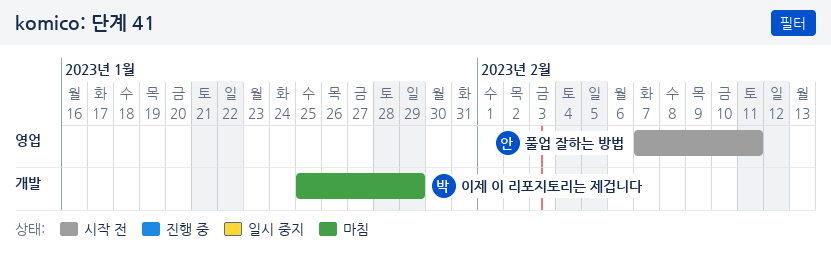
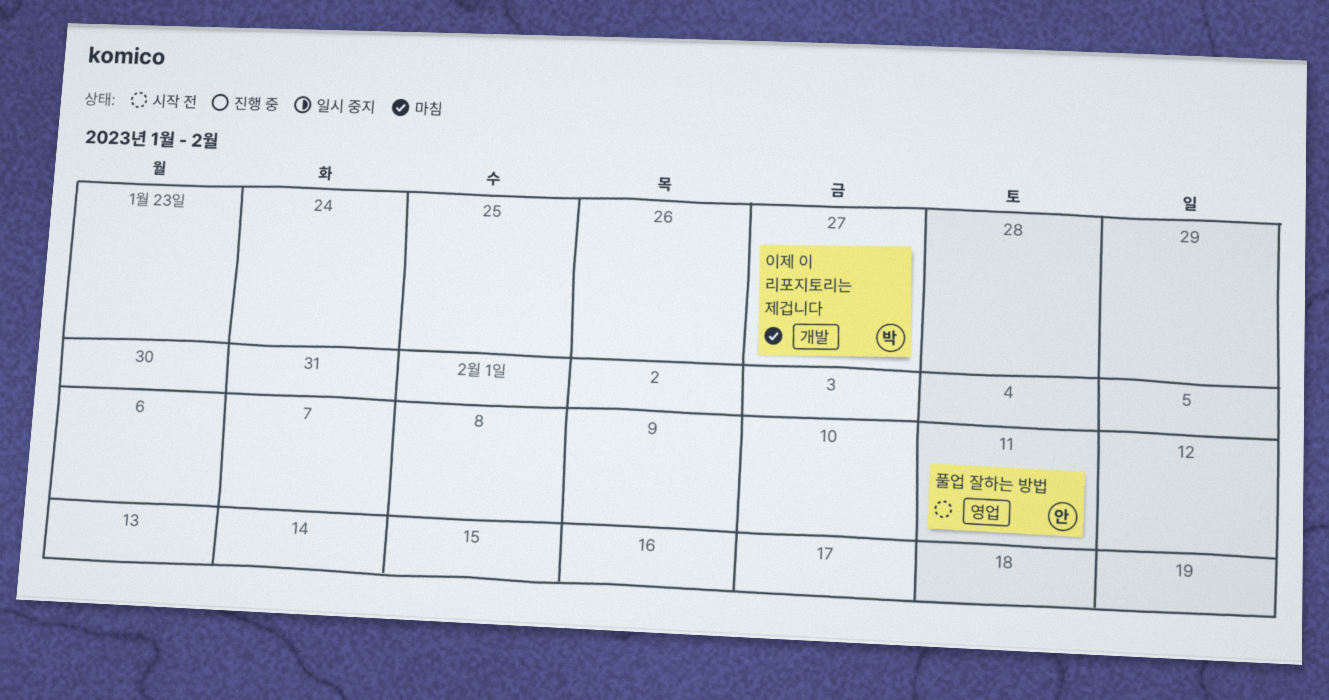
이제 이 리포지토리는 제겁니다, due: Jan 29 -> Jan 27

